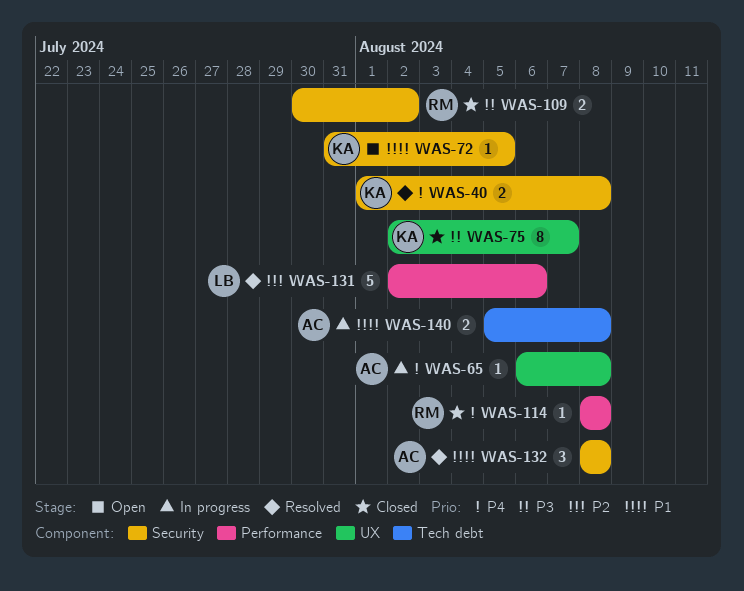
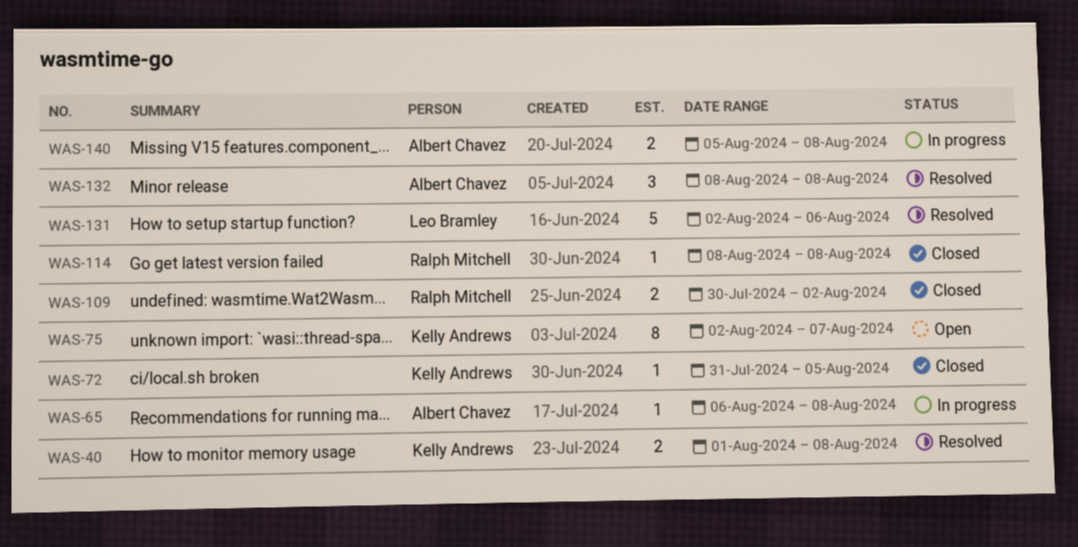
WAS-72, status: Open -> Closed
WAS-75, status: Closed -> Open

